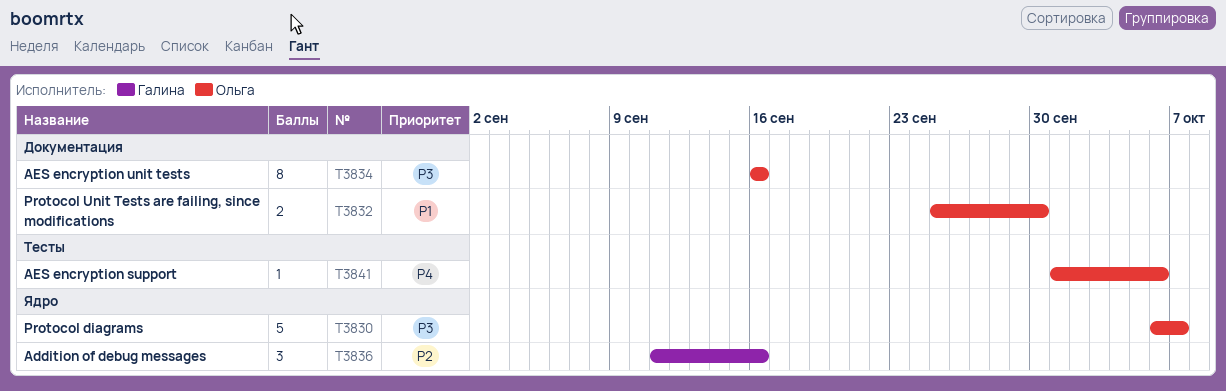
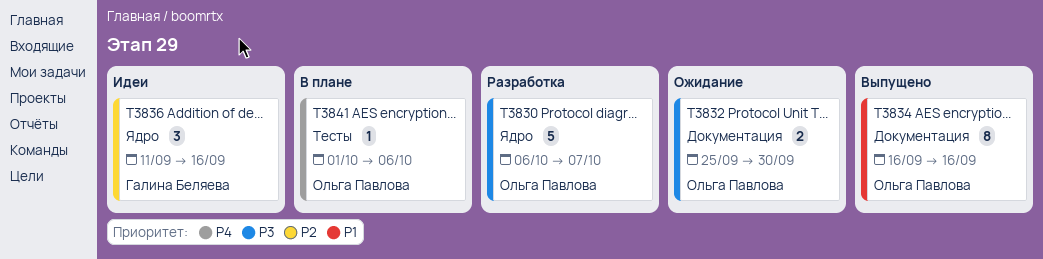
T3832, priority: P1 -> P3
T3834, priority: P3 -> P1

